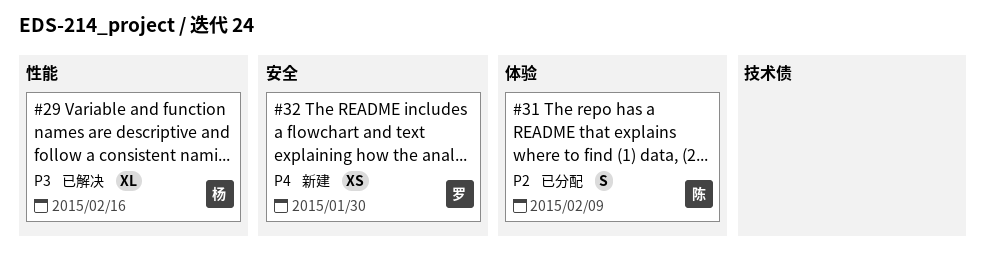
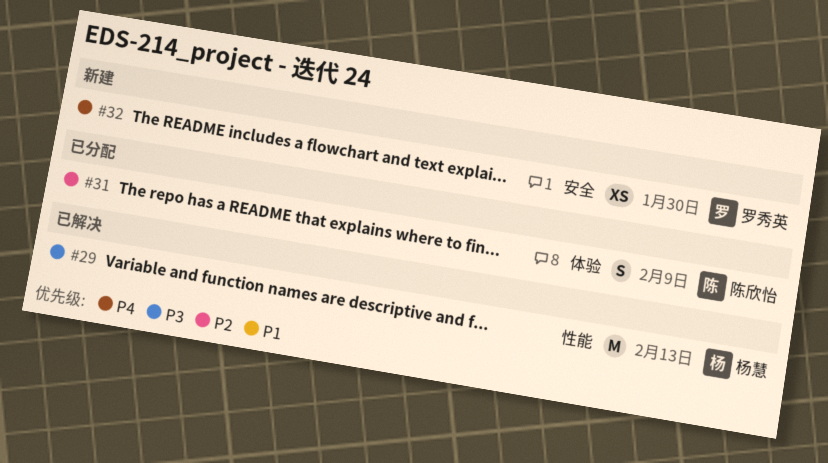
#29, estimate: XL -> M
#29, due: Feb 16 -> Feb 13

